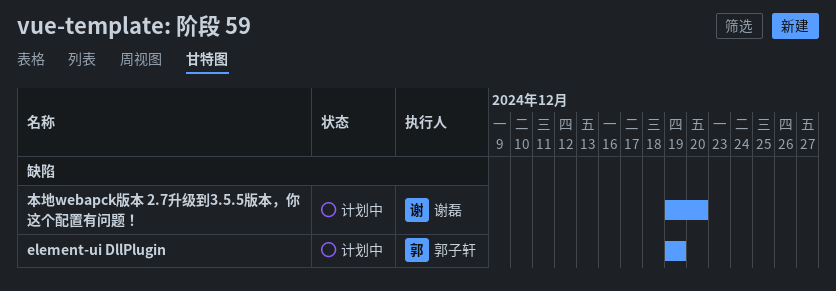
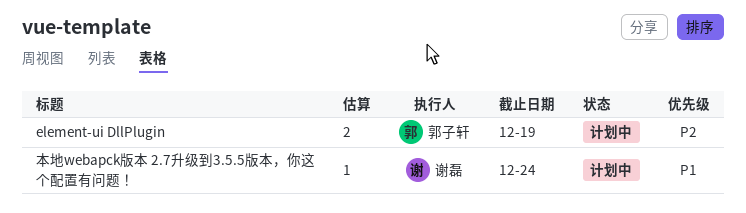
本地webapck版本 2.7升级到3.5.5版本，你这个配置有问题！, due: Dec 20 -> Dec 24

